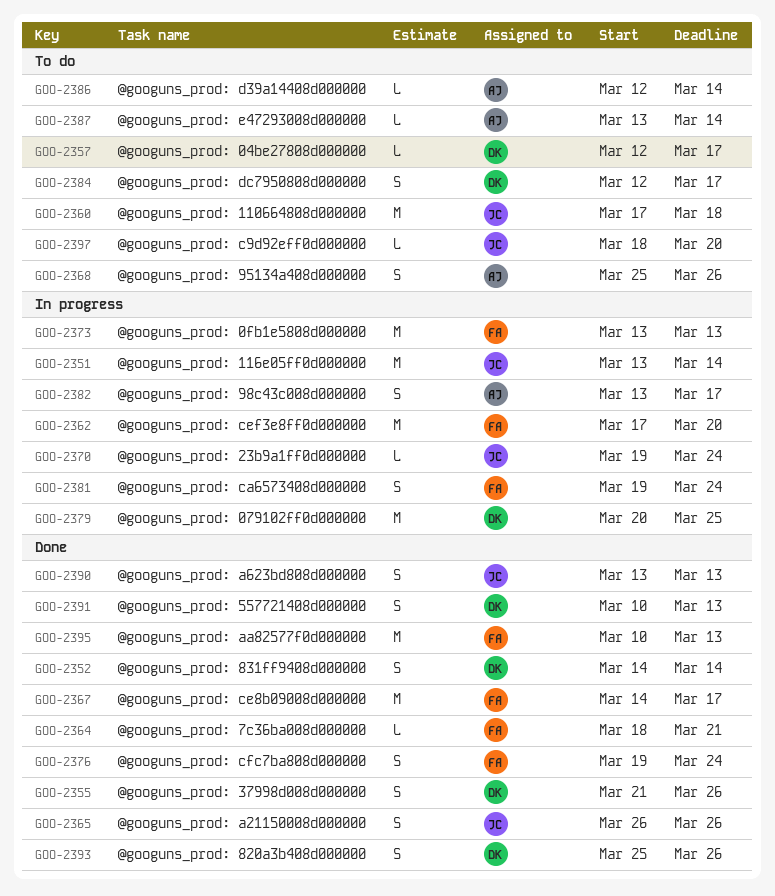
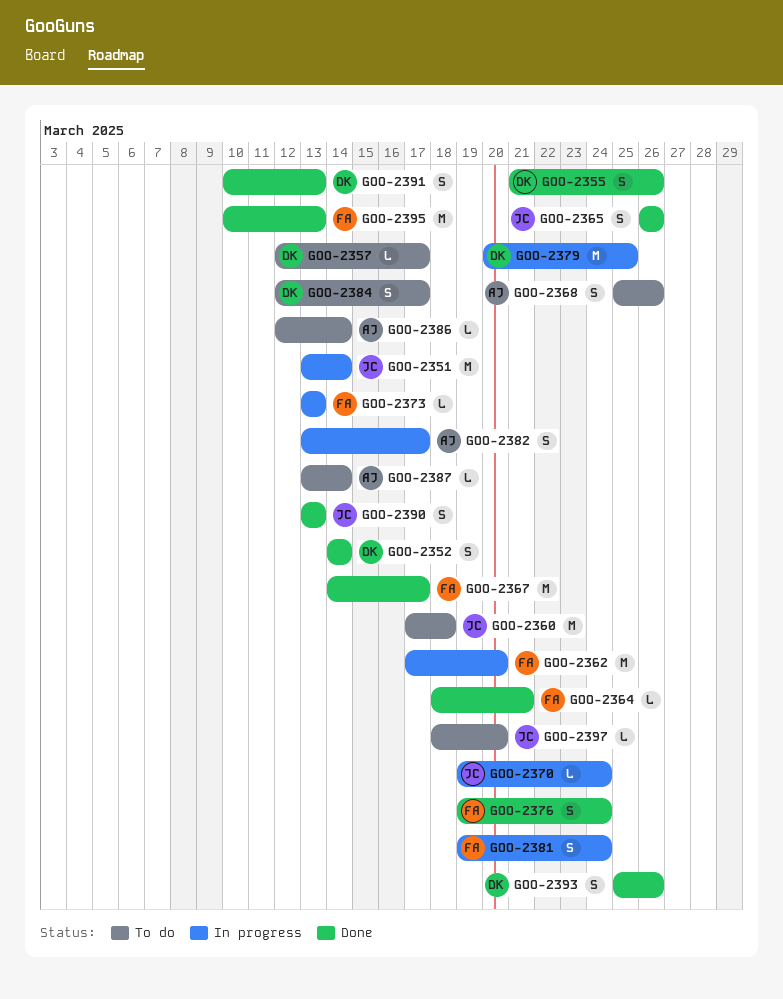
GOO-2373, estimate: M -> L

